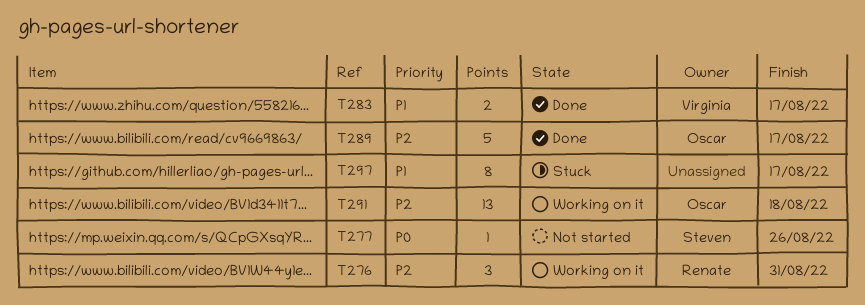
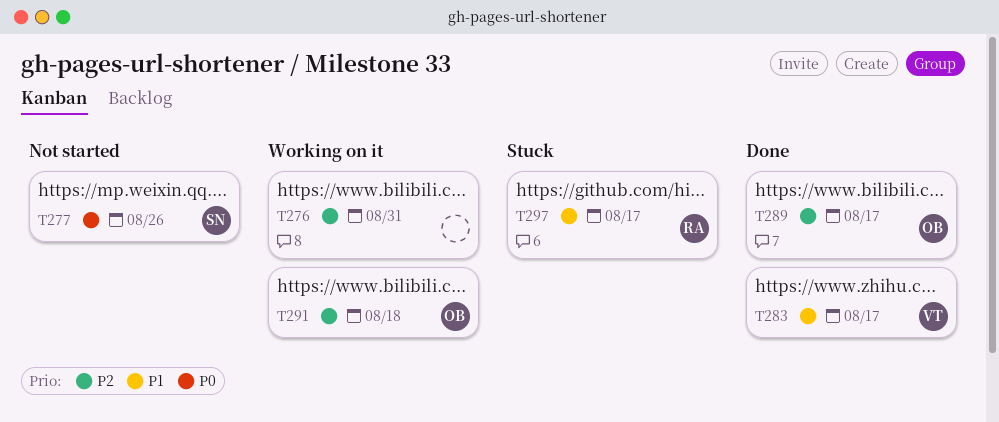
T276, owner: Renate -> none
T297, owner: none -> Renate

